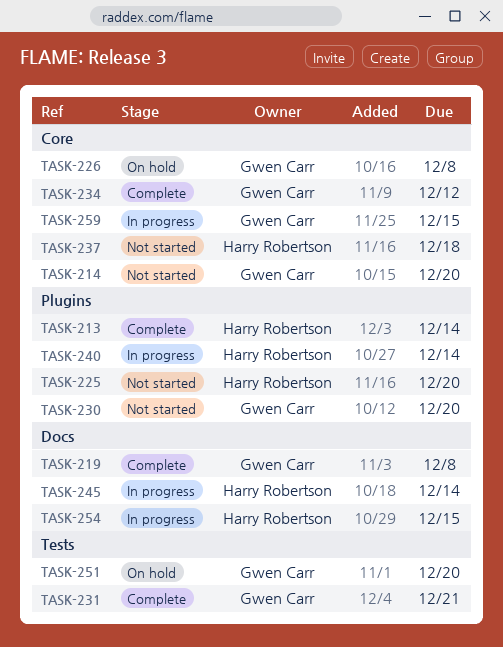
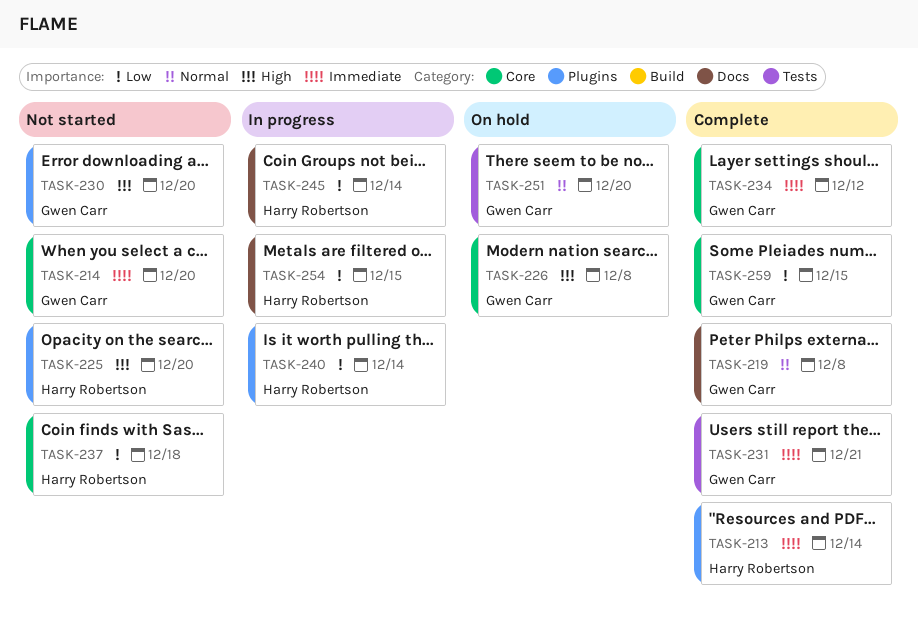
TASK-259, status: In progress -> Complete

